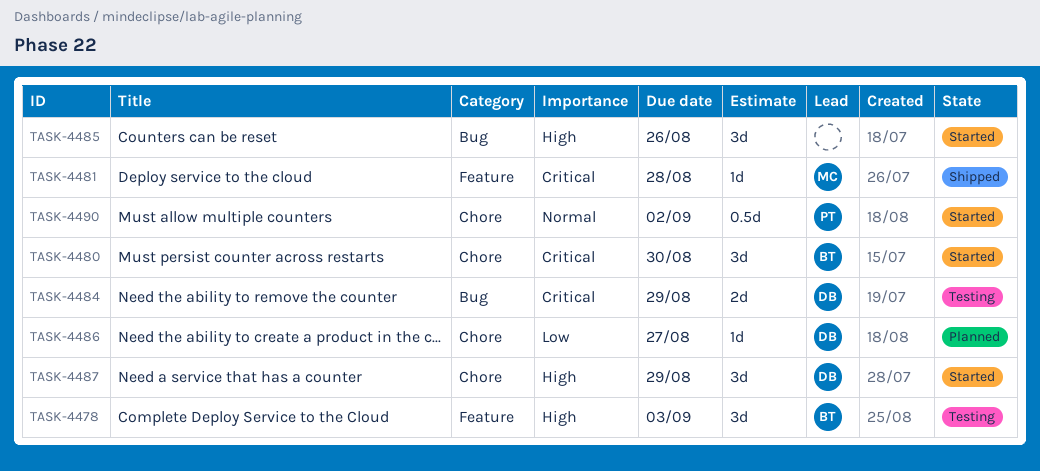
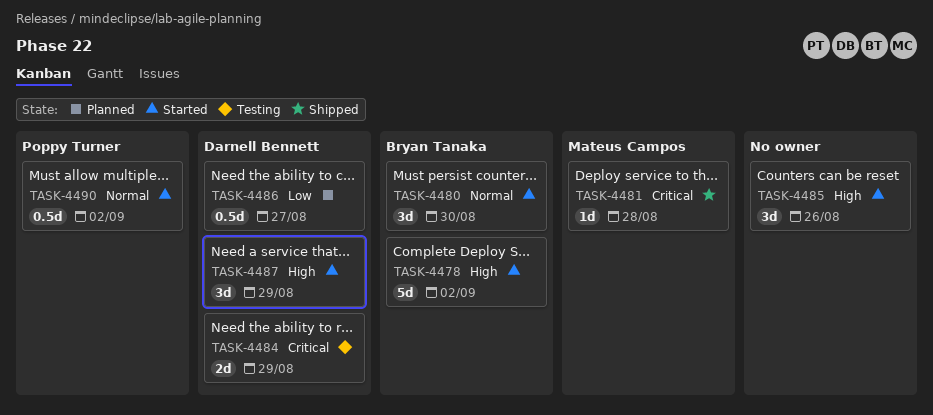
TASK-4478, status: Testing -> Started
TASK-4478, estimate: 3d -> 5d
TASK-4478, due: Sep 3 -> Sep 2
TASK-4480, priority: Critical -> Normal
TASK-4486, estimate: 1d -> 0.5d

